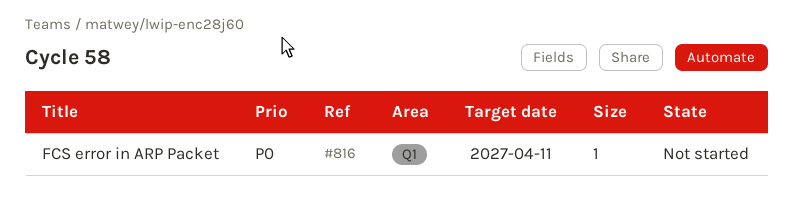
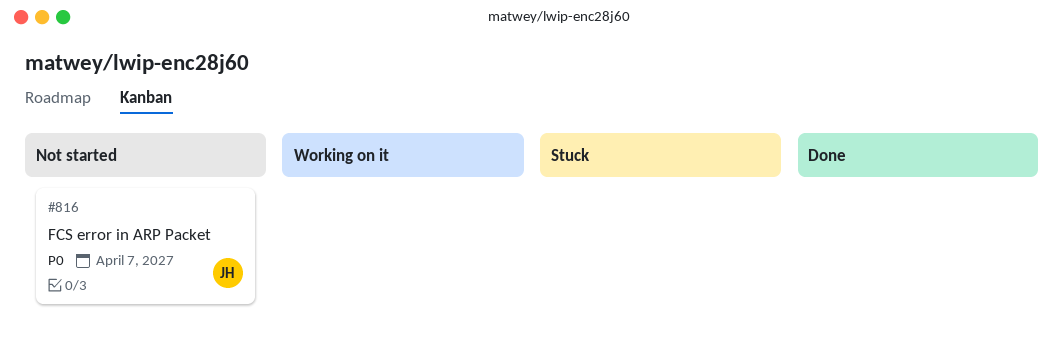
#816, due: Apr 11 -> Apr 7

